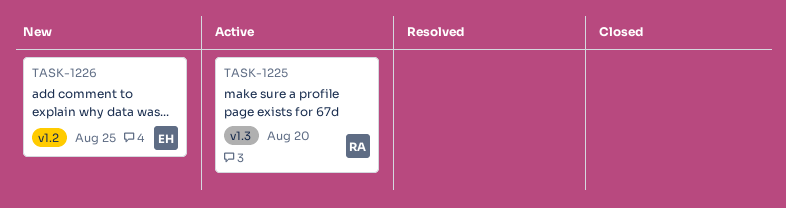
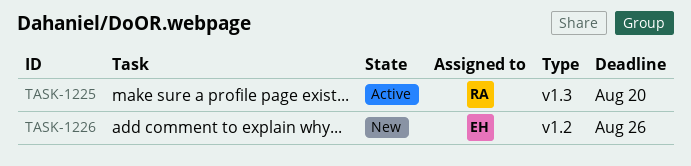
TASK-1226, due: Aug 25 -> Aug 26

